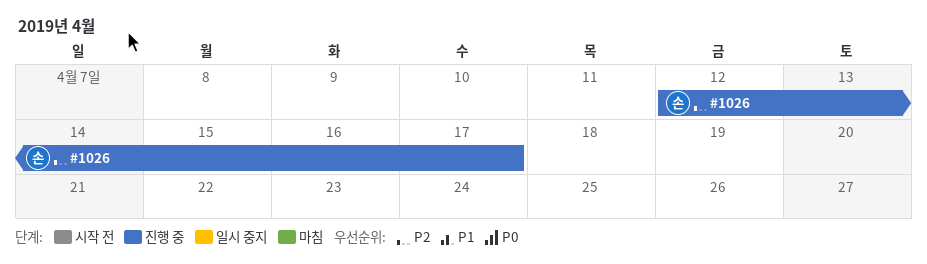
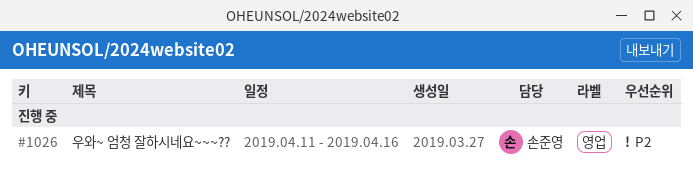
#1026, start: Apr 12 -> Apr 11
#1026, due: Apr 17 -> Apr 16

